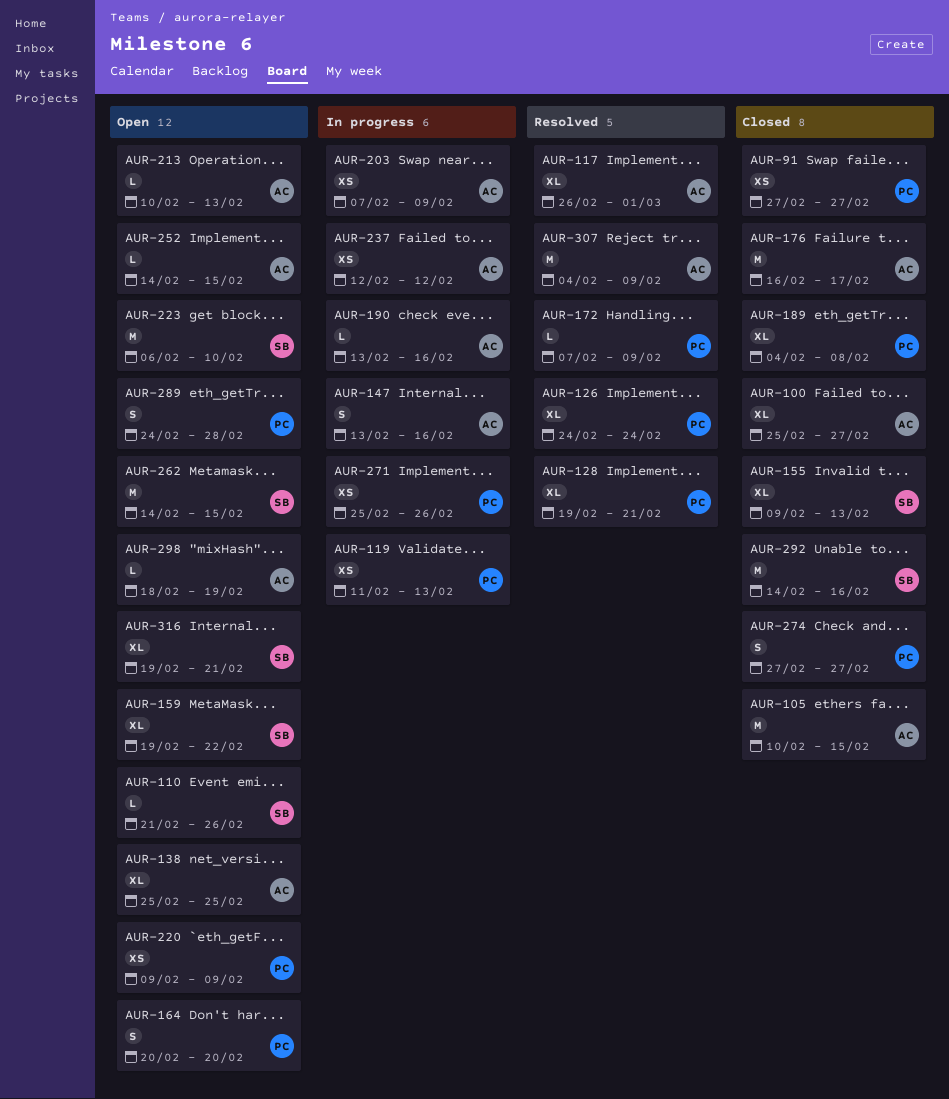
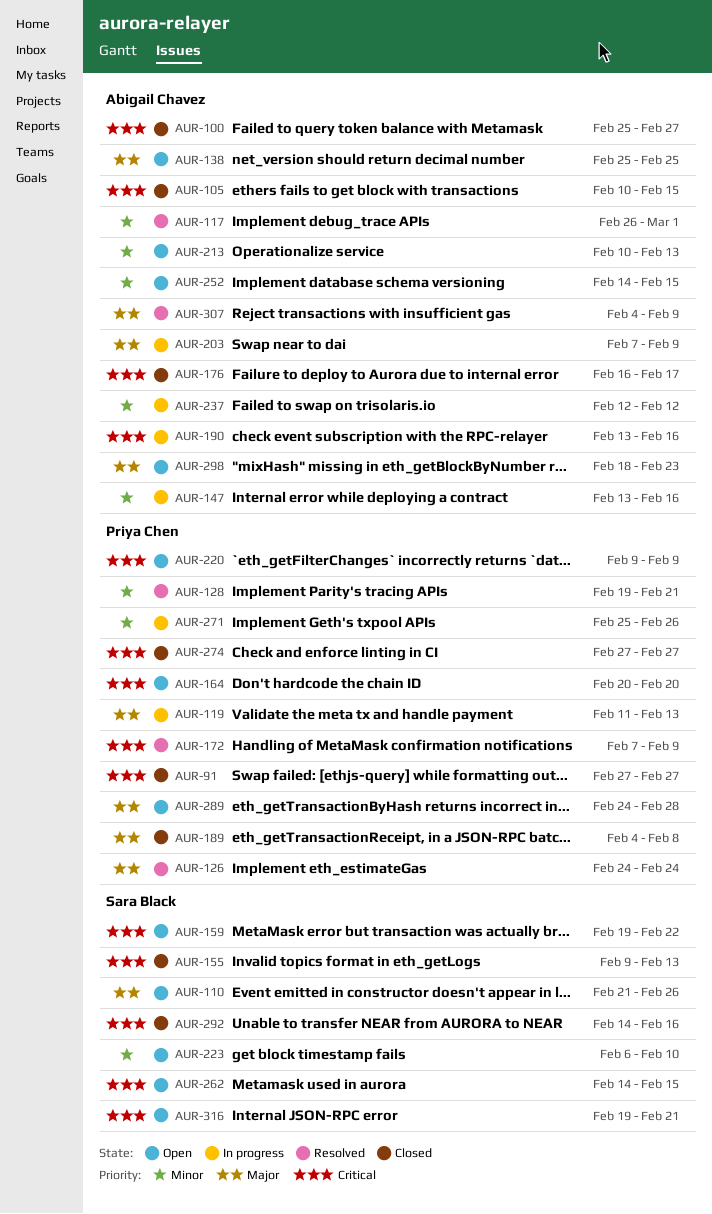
AUR-298, due: Feb 19 -> Feb 23

